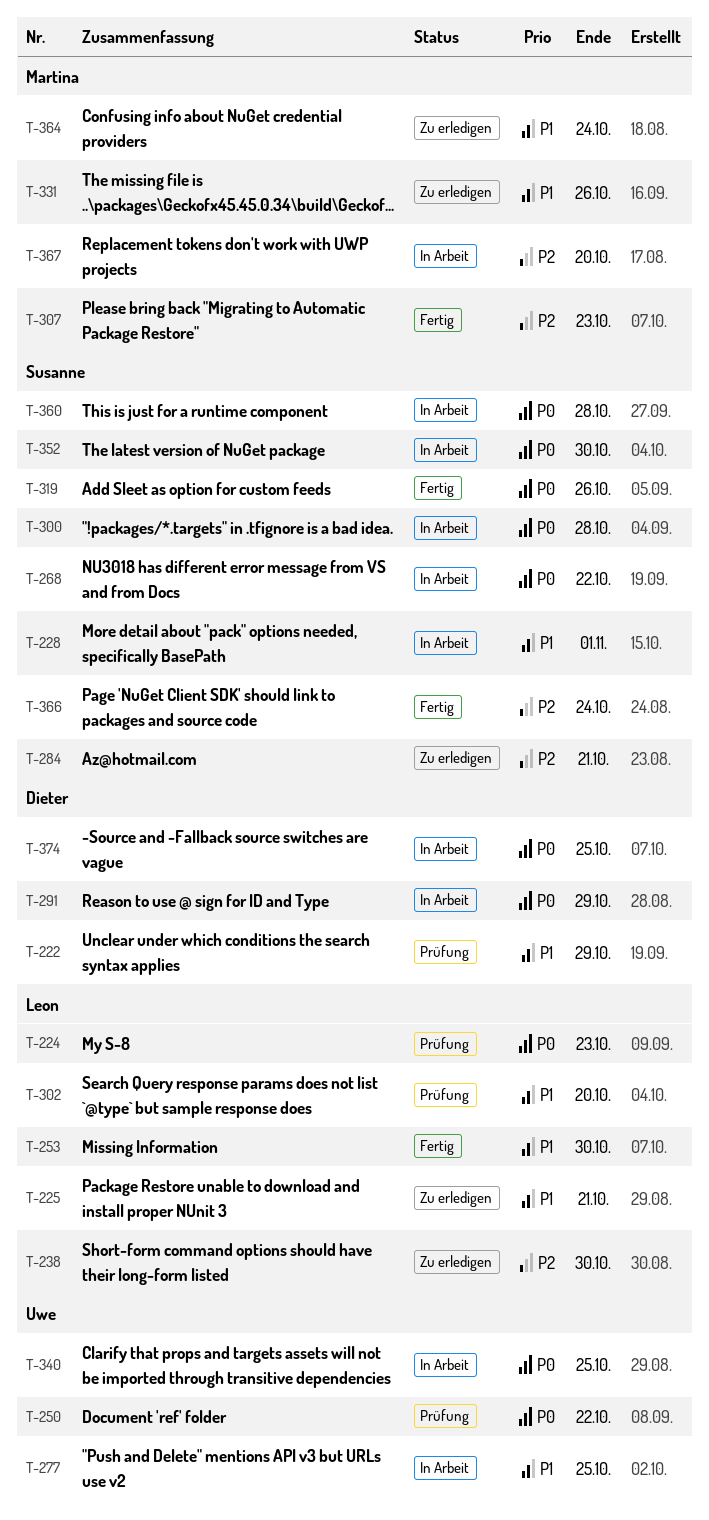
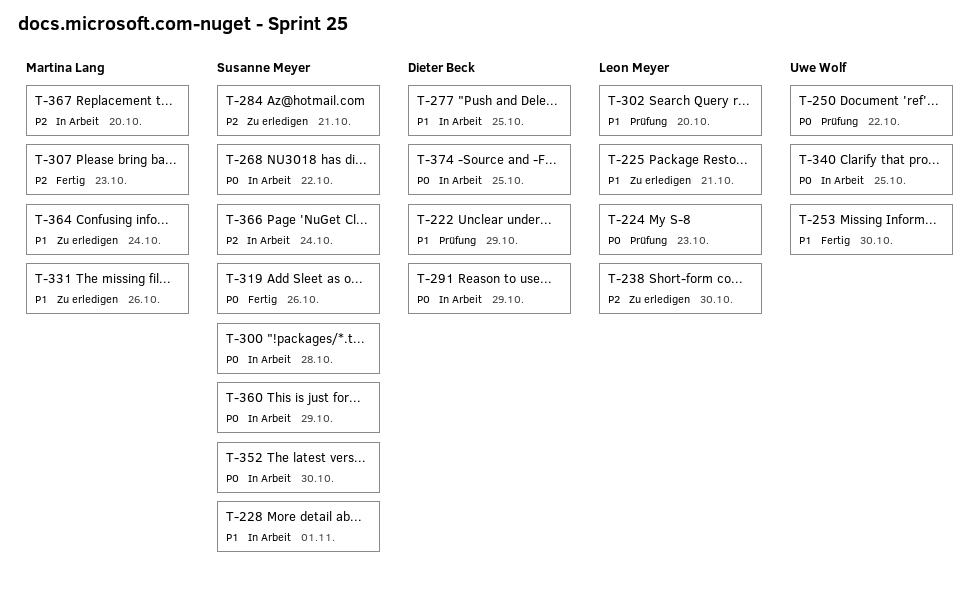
T-253, owner: Leon Meyer -> Uwe Wolf
T-277, owner: Uwe Wolf -> Dieter Beck
T-360, due: Oct 28 -> Oct 29
T-366, status: Fertig -> In Arbeit

